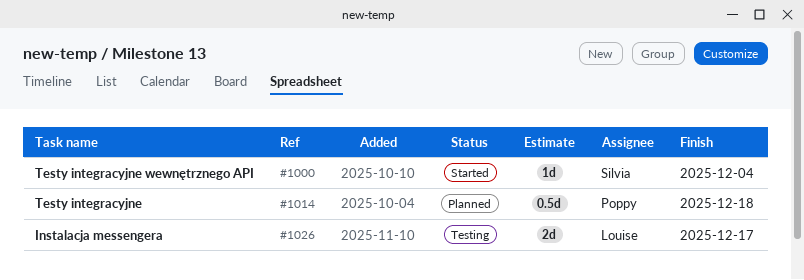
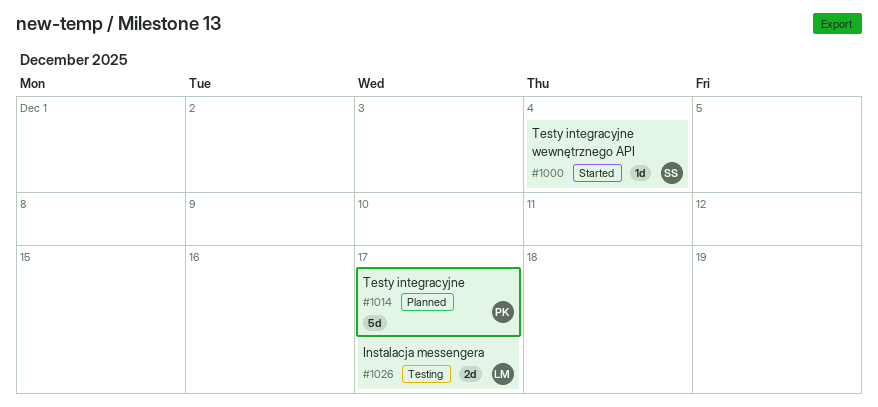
#1014, estimate: 0.5d -> 5d
#1014, due: Dec 18 -> Dec 17

